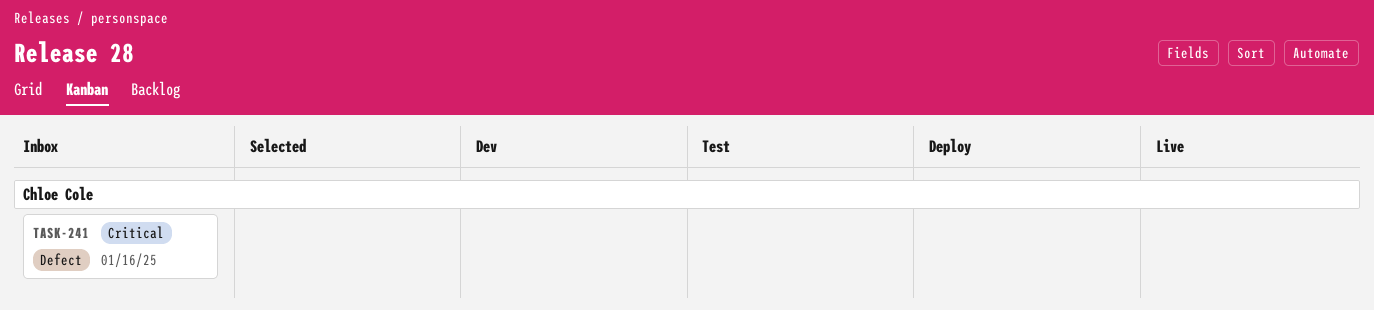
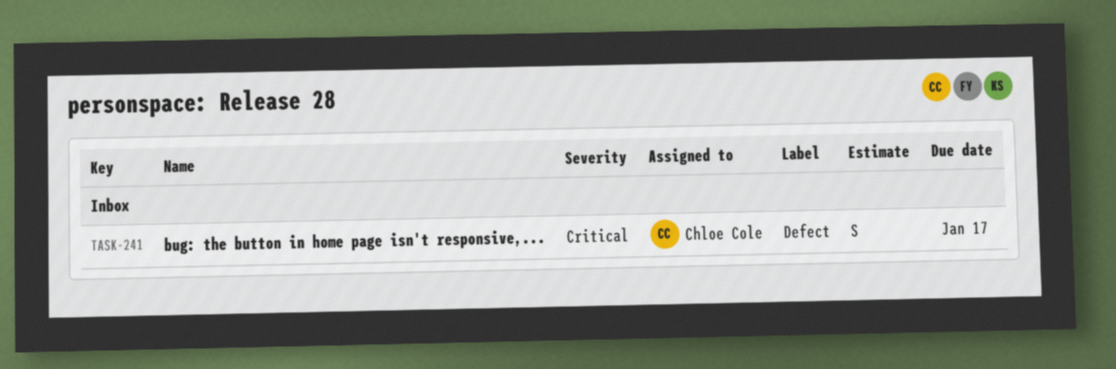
TASK-241, due: Jan 16 -> Jan 17

